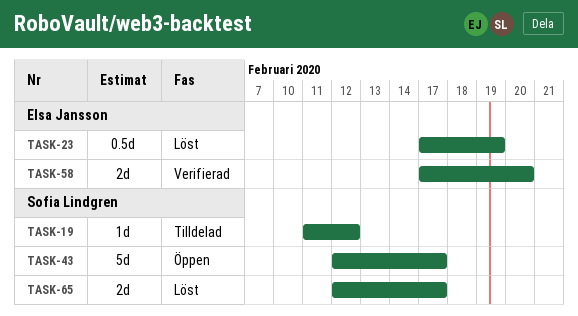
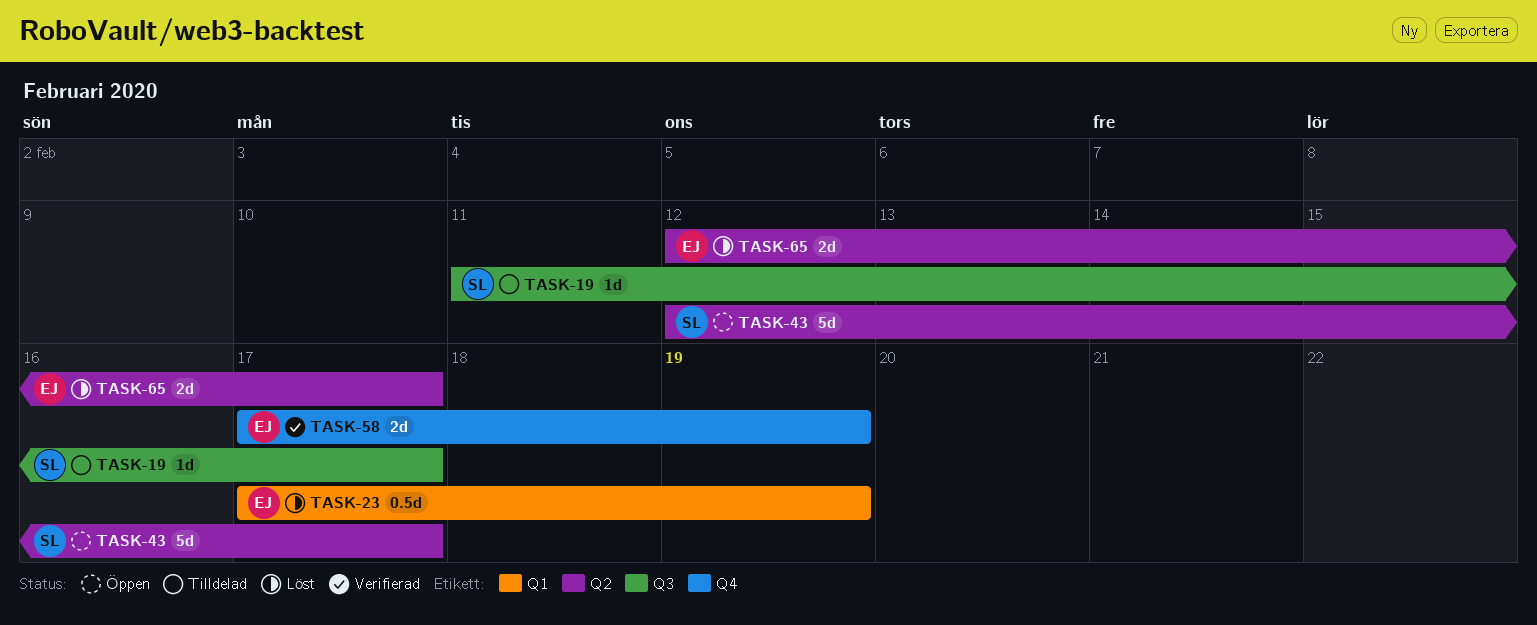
TASK-19, due: Feb 12 -> Feb 17
TASK-58, due: Feb 20 -> Feb 19
TASK-65, owner: Sofia Lindgren -> Elsa Jansson

